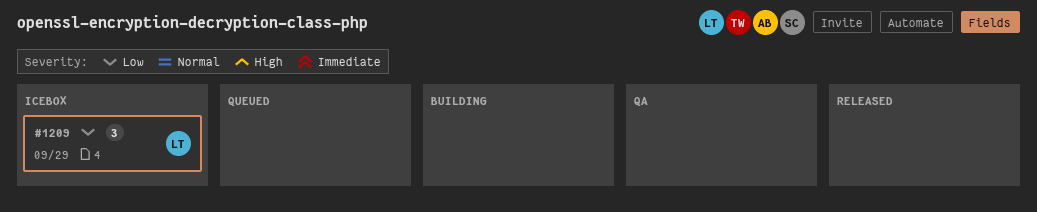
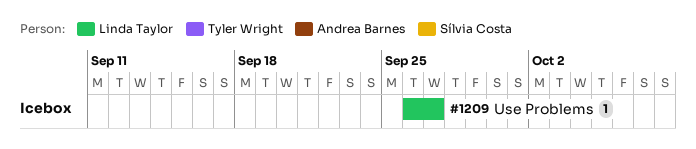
#1209, estimate: 3 -> 1
#1209, due: Sep 29 -> Sep 27

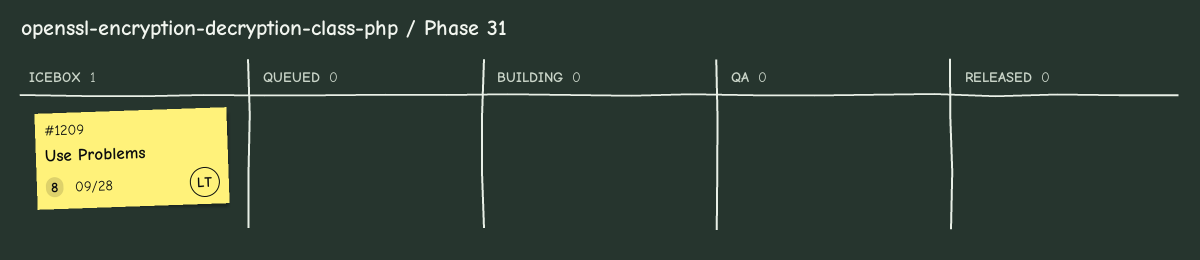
#1209, estimate: 1 -> 8
#1209, due: Sep 27 -> Sep 28

